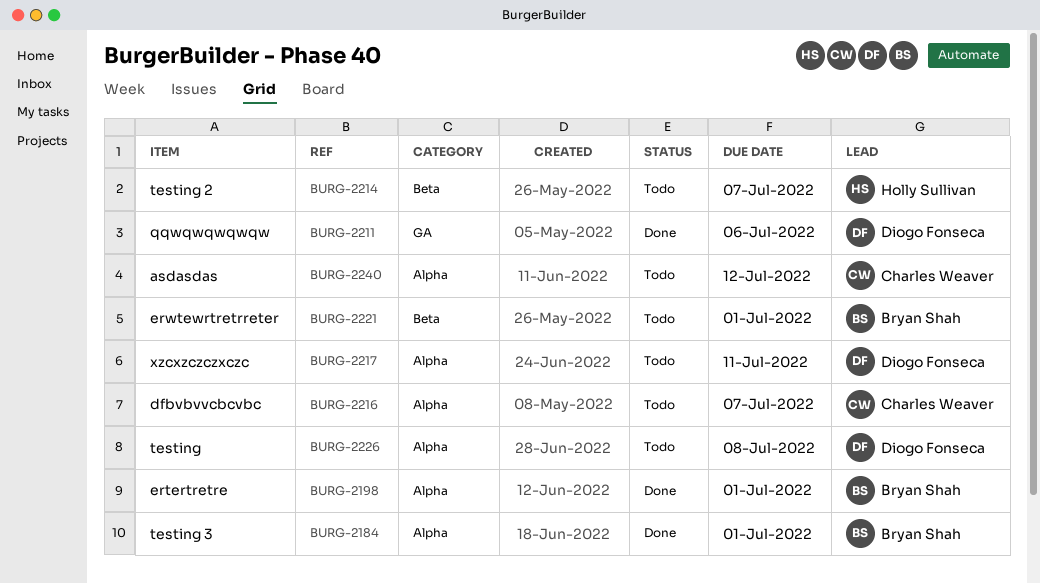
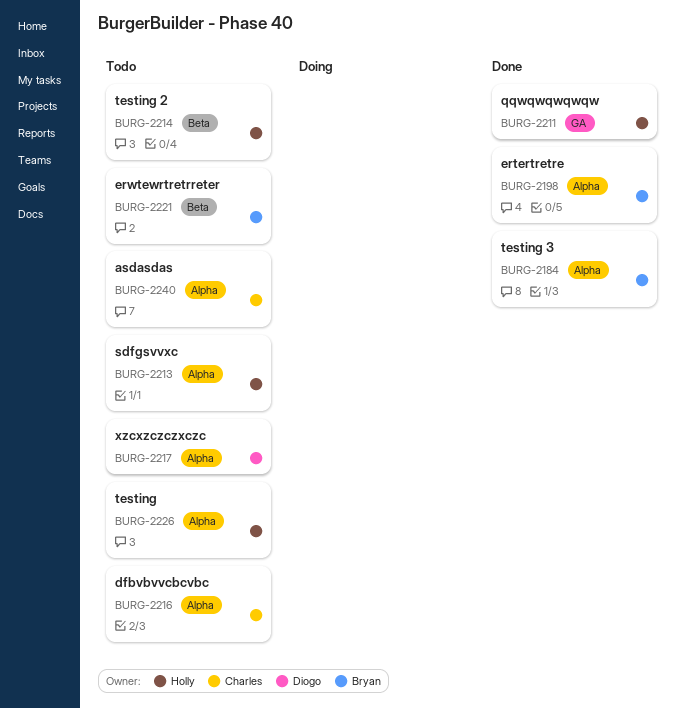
BURG-2211, owner: Diogo Fonseca -> Holly Sullivan
BURG-2213: none -> present
BURG-2226, owner: Diogo Fonseca -> Holly Sullivan

